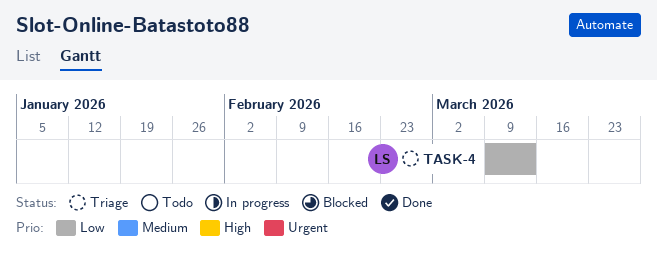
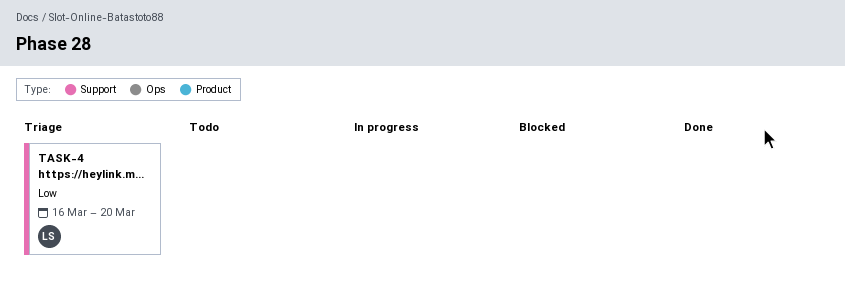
TASK-4, start: Mar 9 -> Mar 16
TASK-4, due: Mar 13 -> Mar 20

